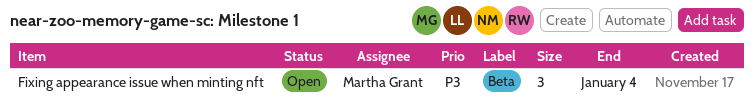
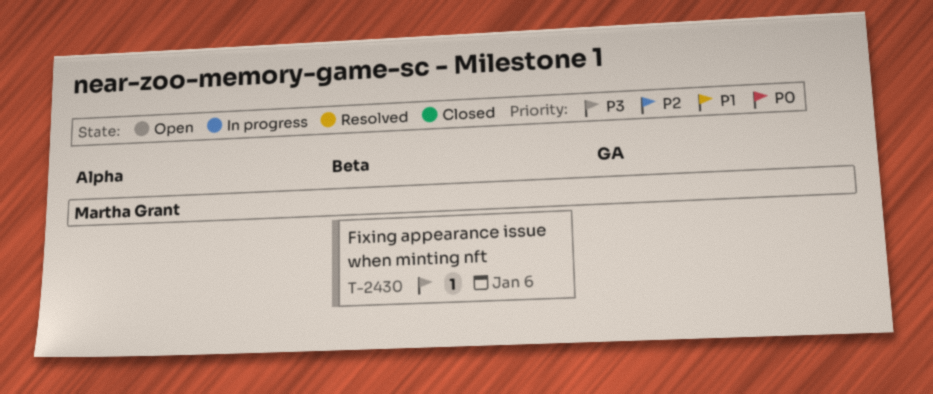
Fixing appearance issue when minting nft, estimate: 3 -> 1
Fixing appearance issue when minting nft, due: Jan 4 -> Jan 6

